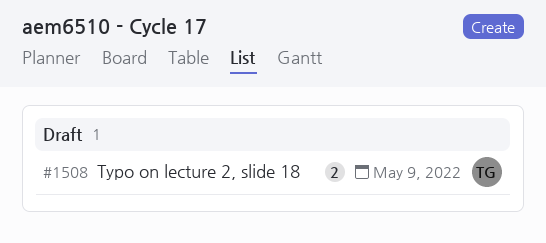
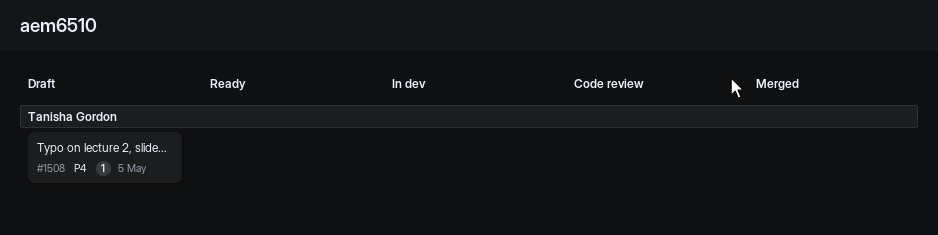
#1508, estimate: 2 -> 1
#1508, due: May 9 -> May 5

